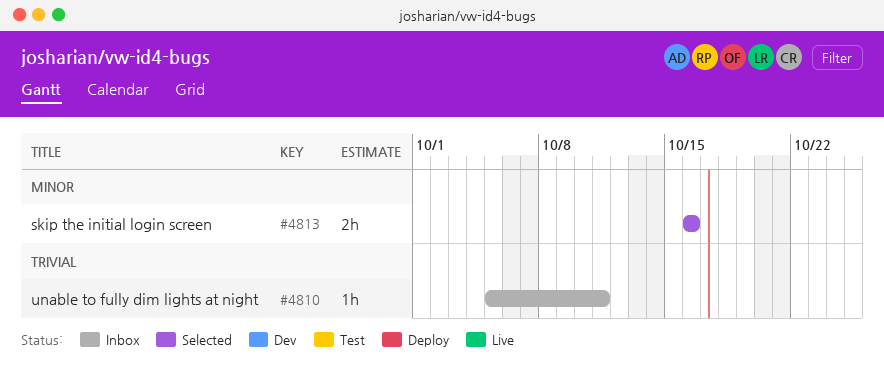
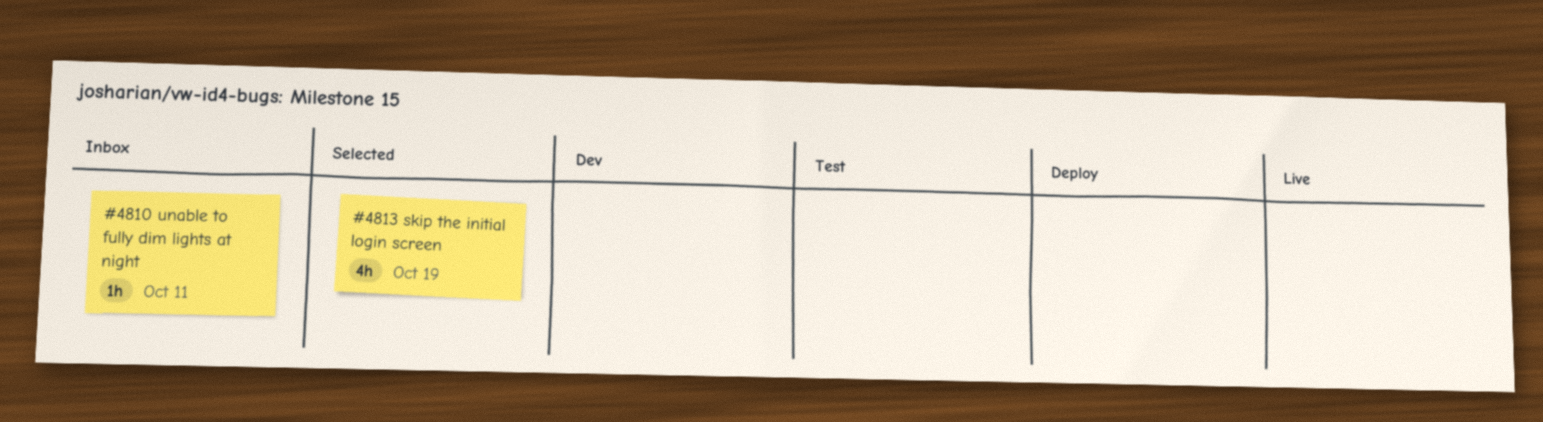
#4813, estimate: 2h -> 4h
#4813, due: Oct 16 -> Oct 19

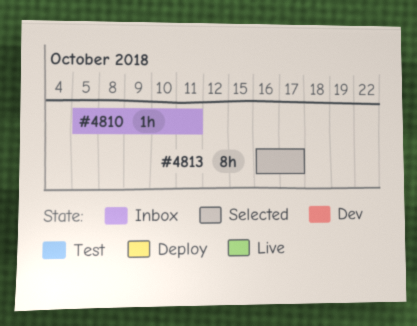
#4813, estimate: 4h -> 8h
#4813, due: Oct 19 -> Oct 17

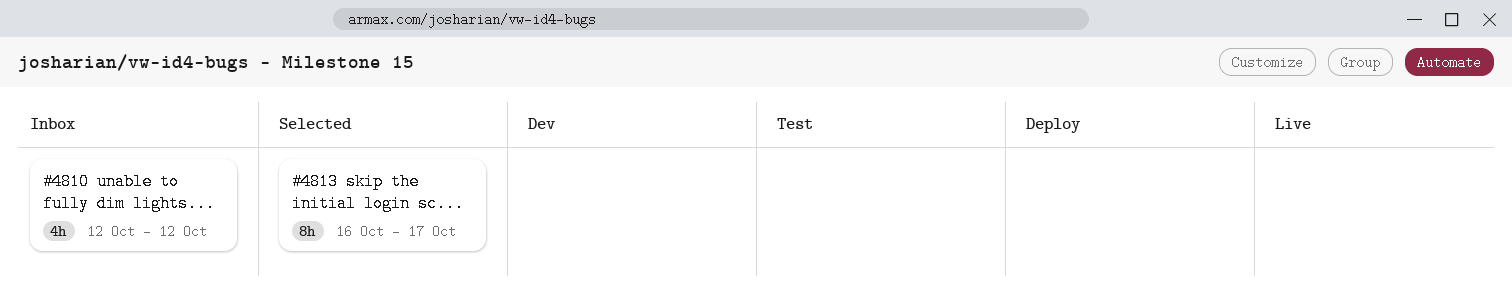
#4810, estimate: 1h -> 4h
#4810, start: Oct 5 -> Oct 12
#4810, due: Oct 11 -> Oct 12

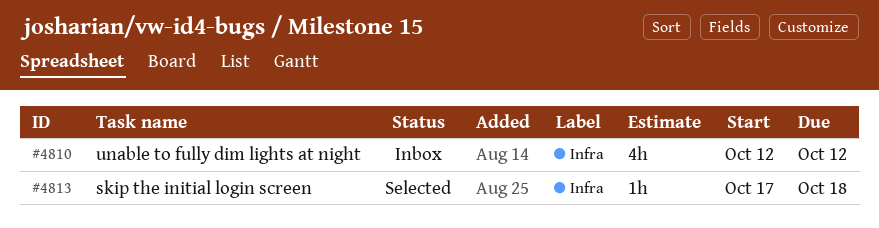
#4813, estimate: 8h -> 1h
#4813, start: Oct 16 -> Oct 17
#4813, due: Oct 17 -> Oct 18

